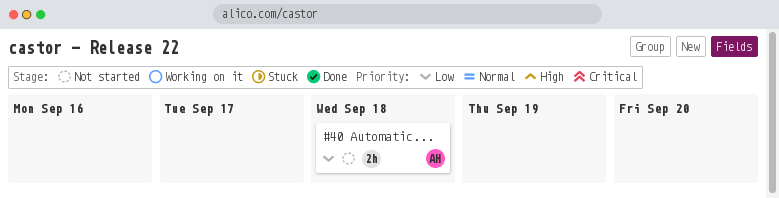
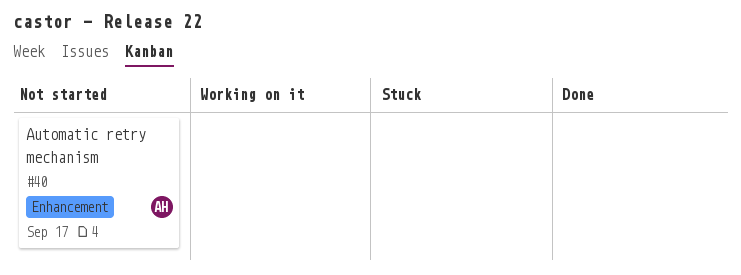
#40, due: Sep 18 -> Sep 17

